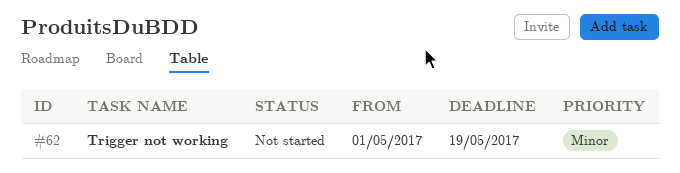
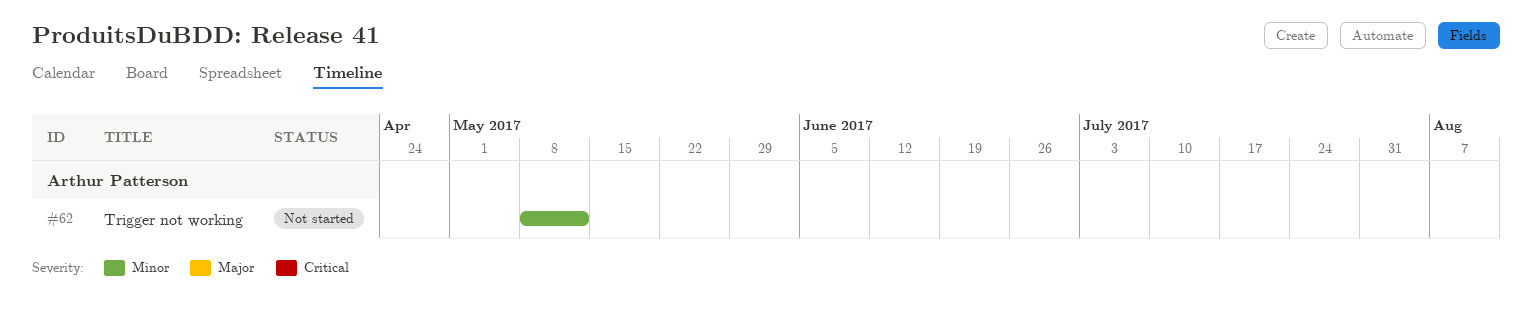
#62, start: May 1 -> May 8
#62, due: May 19 -> May 12

